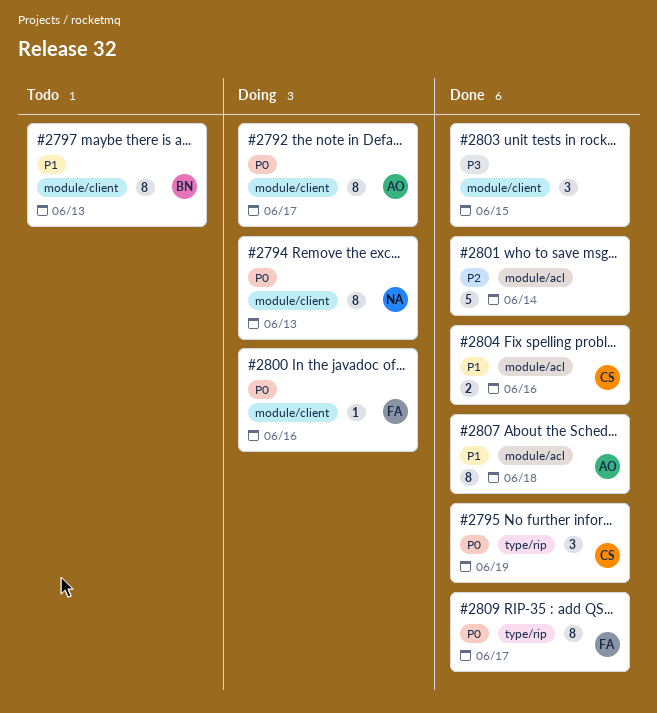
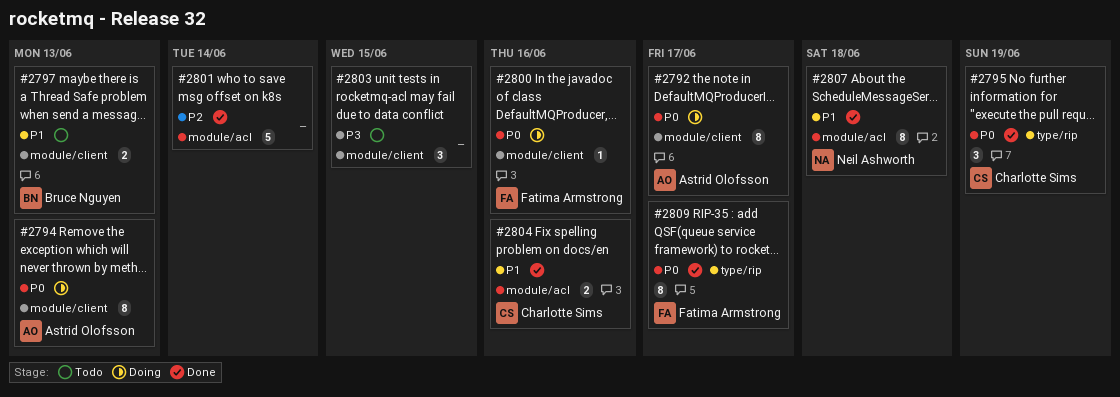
#2794, owner: Neil Ashworth -> Astrid Olofsson
#2797, estimate: 8 -> 2
#2803, status: Done -> Todo
#2807, owner: Astrid Olofsson -> Neil Ashworth

